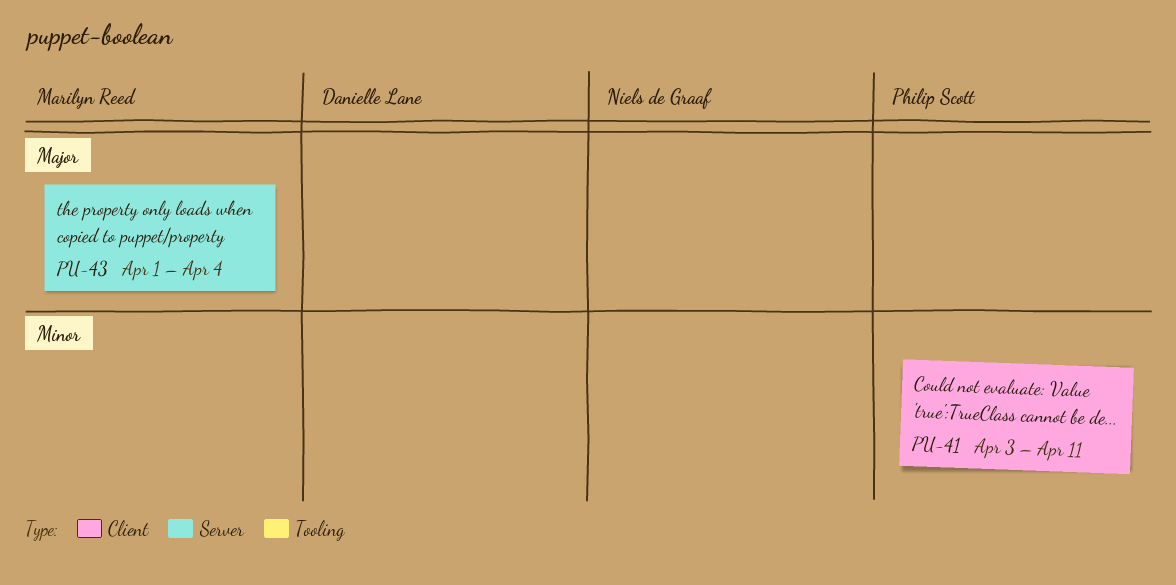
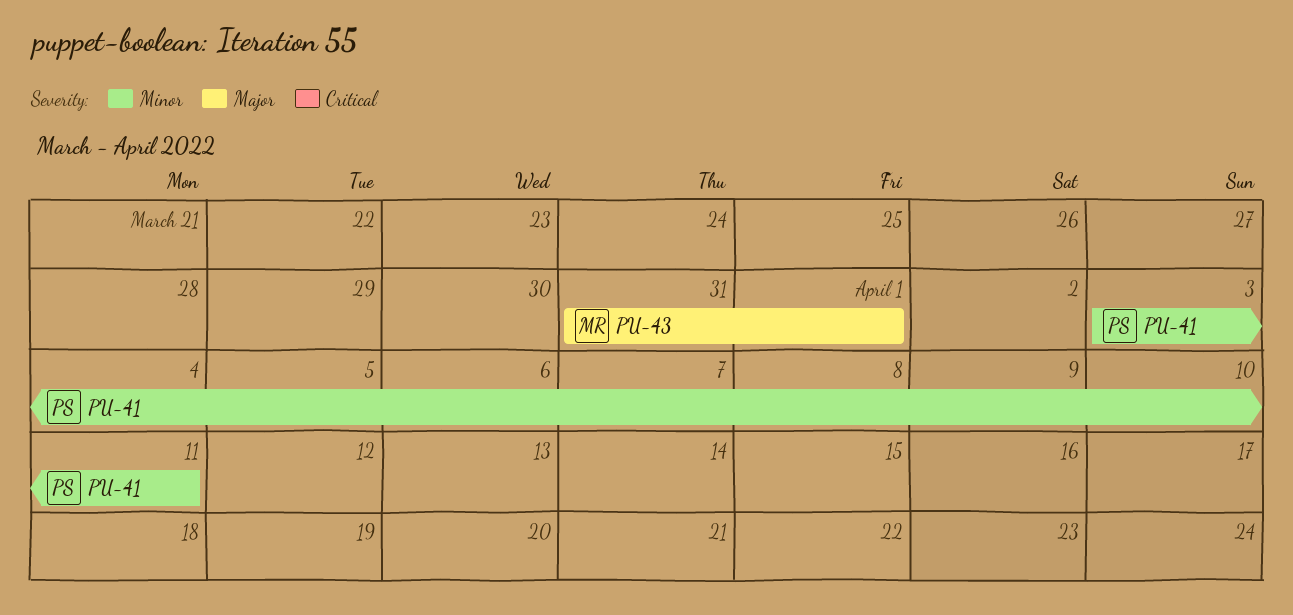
PU-43, start: Apr 1 -> Mar 31
PU-43, due: Apr 4 -> Apr 1

